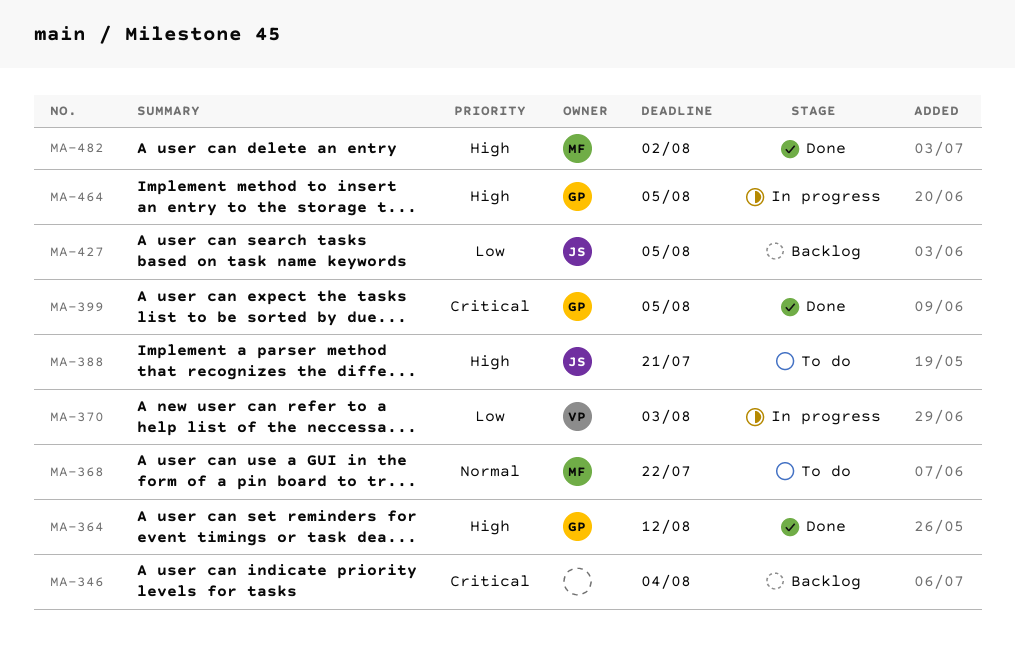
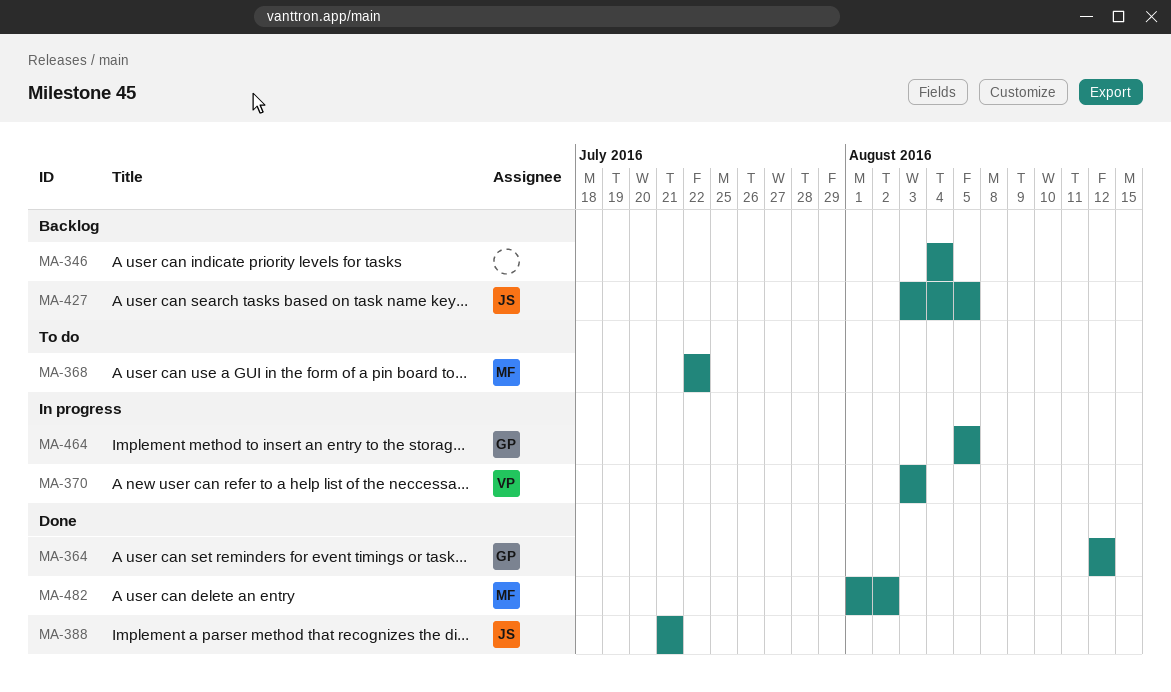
MA-388, status: To do -> Done
MA-399: present -> none

